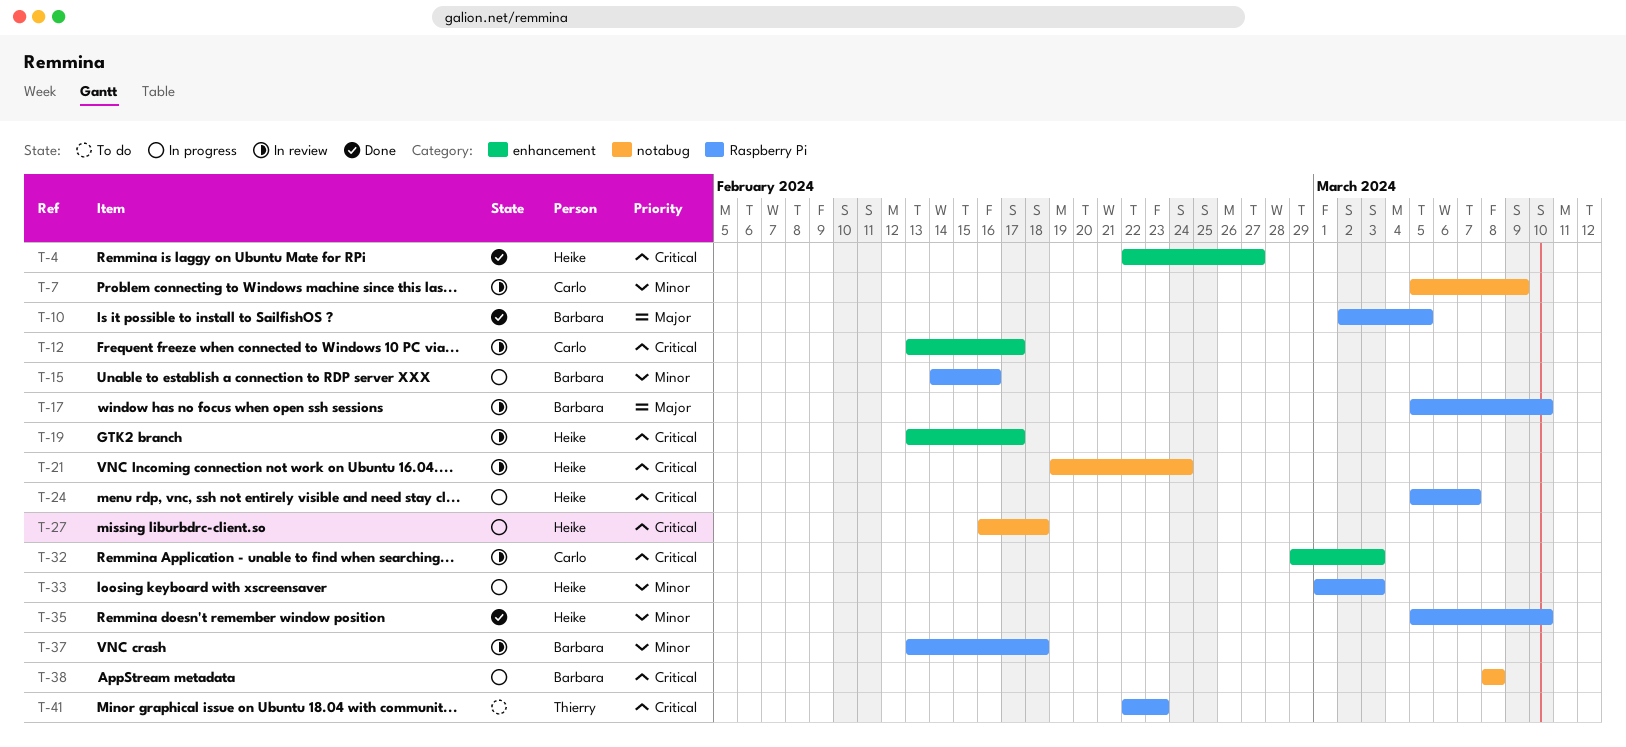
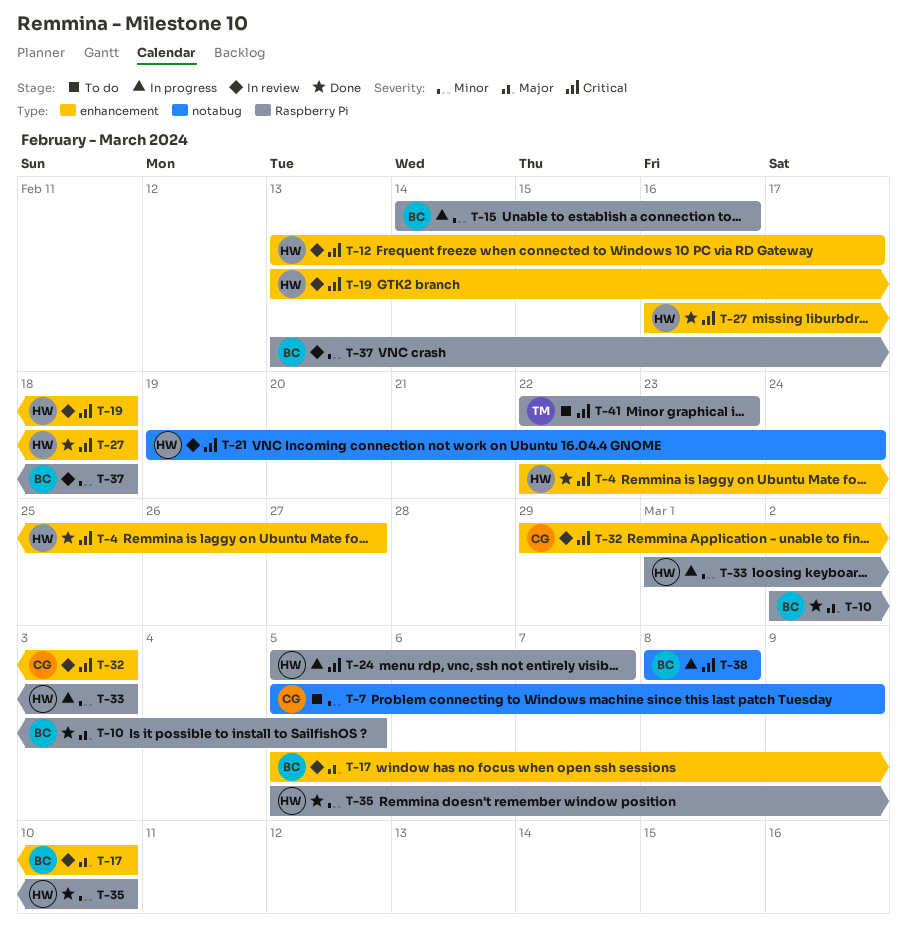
T-7, status: In review -> To do
T-12, owner: Carlo -> Heike
T-17, label: Raspberry Pi -> enhancement
T-19, due: Feb 17 -> Feb 18
T-27, status: In progress -> Done
T-27, label: notabug -> enhancement

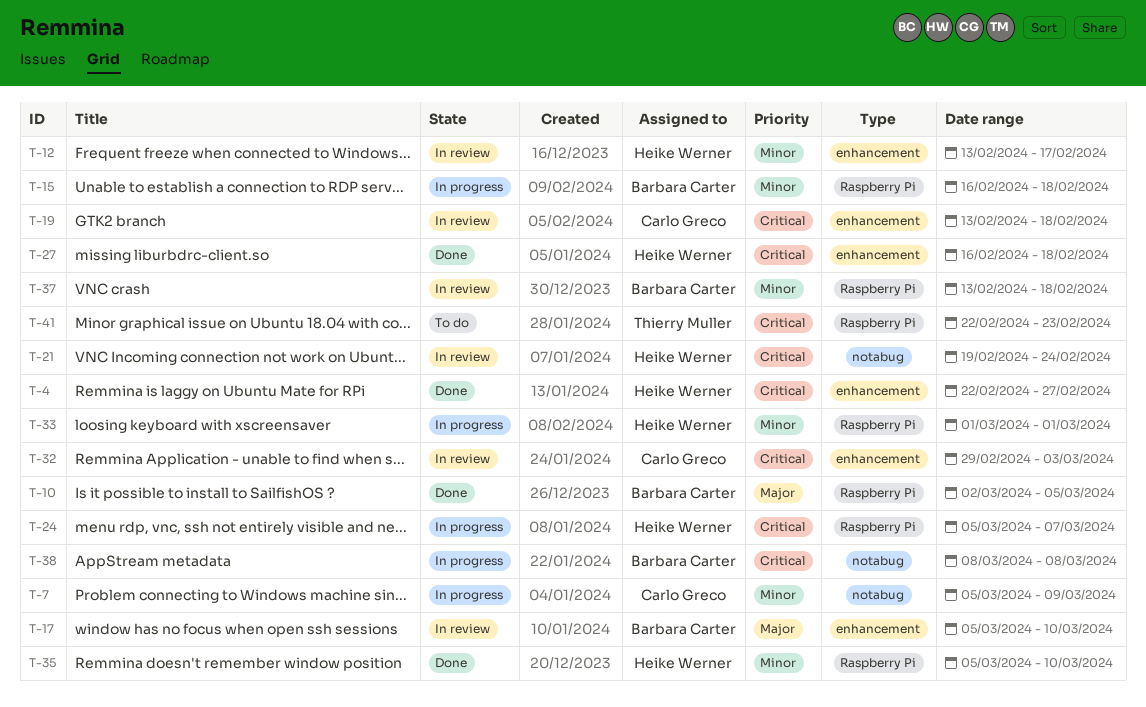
T-7, status: To do -> In progress
T-12, priority: Critical -> Minor
T-15, start: Feb 14 -> Feb 16
T-15, due: Feb 16 -> Feb 18
T-19, owner: Heike Werner -> Carlo Greco
T-33, due: Mar 3 -> Mar 1

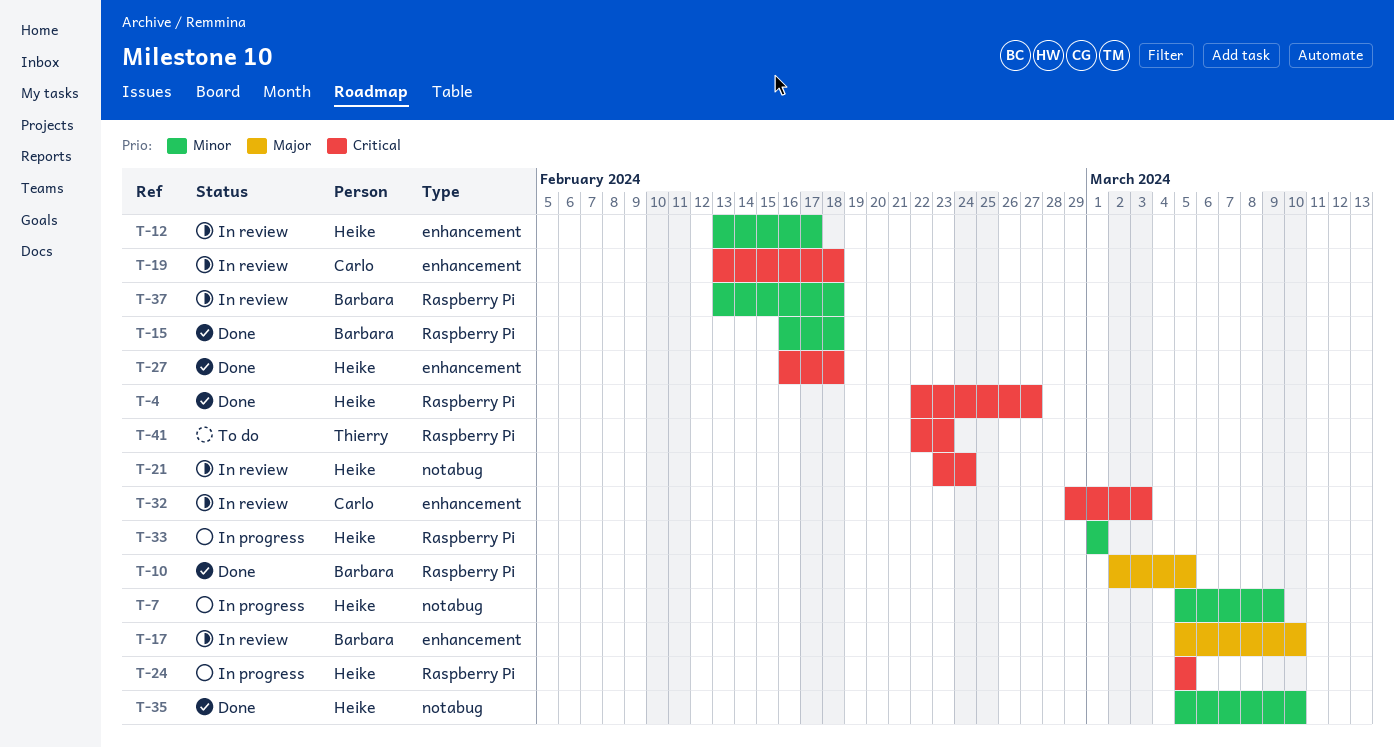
T-4, label: enhancement -> Raspberry Pi
T-7, owner: Carlo Greco -> Heike Werner
T-15, status: In progress -> Done
T-21, start: Feb 19 -> Feb 23
T-24, due: Mar 7 -> Mar 5
T-35, label: Raspberry Pi -> notabug
T-38: present -> none

